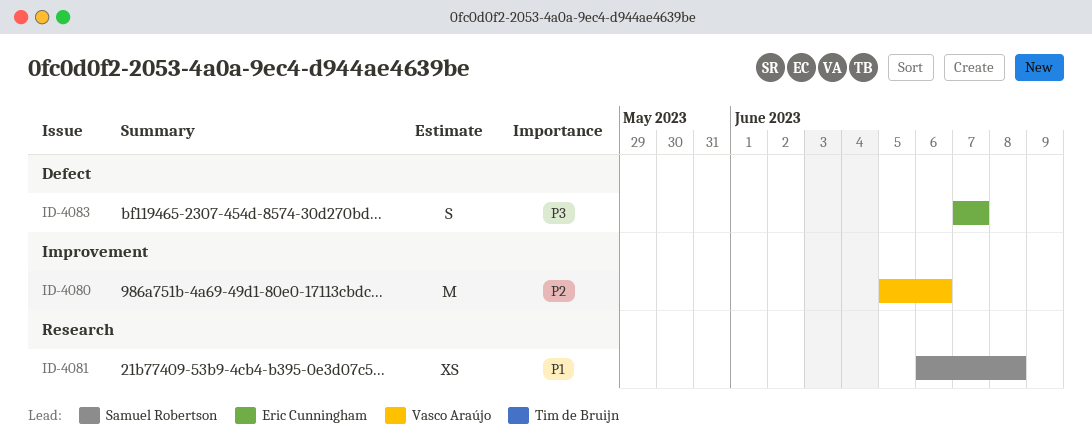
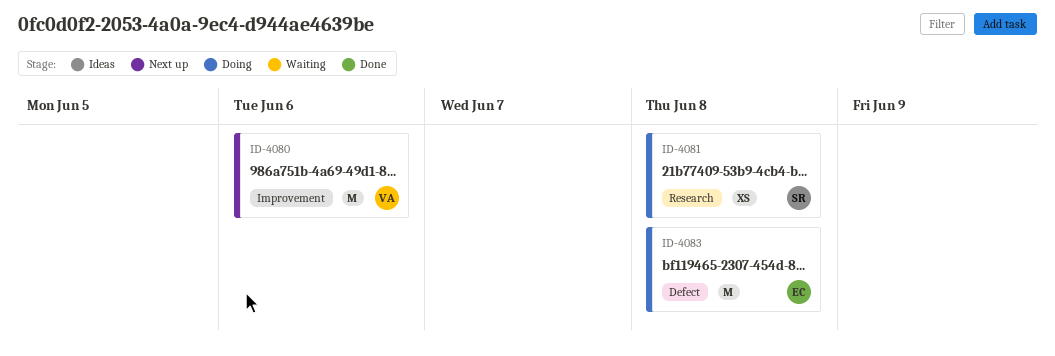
ID-4083, estimate: S -> M
ID-4083, due: Jun 7 -> Jun 8

